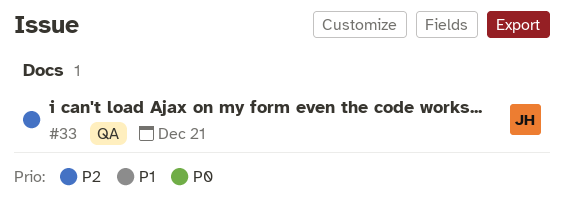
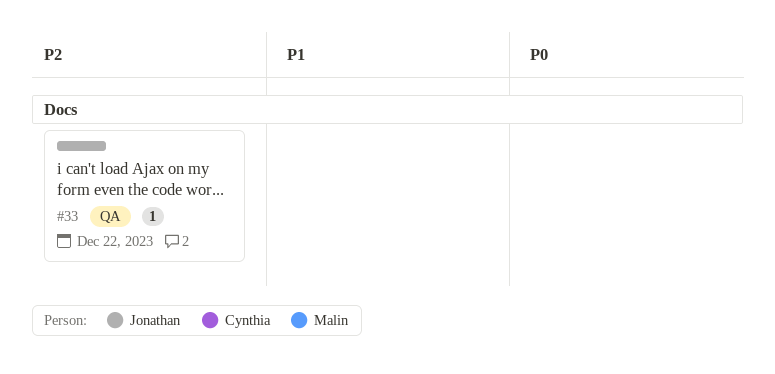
#33, due: Dec 21 -> Dec 22

